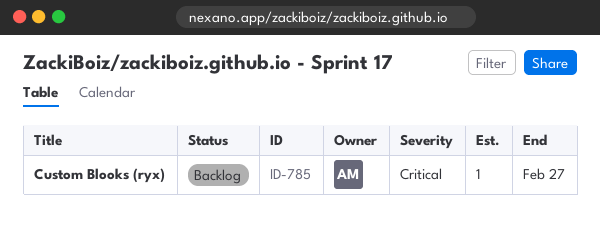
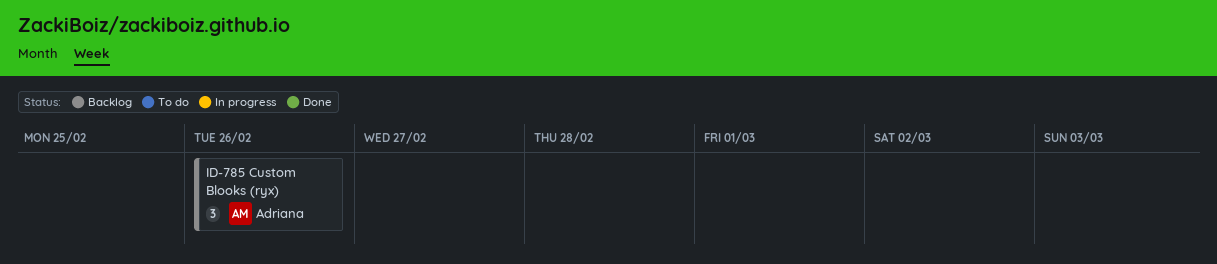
ID-785, estimate: 1 -> 3
ID-785, due: Feb 27 -> Feb 26

